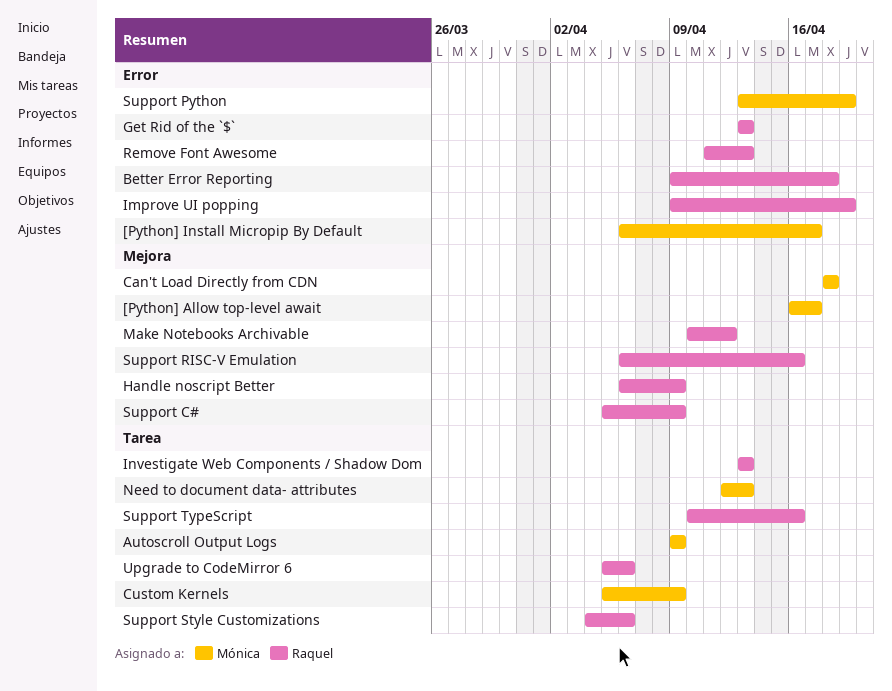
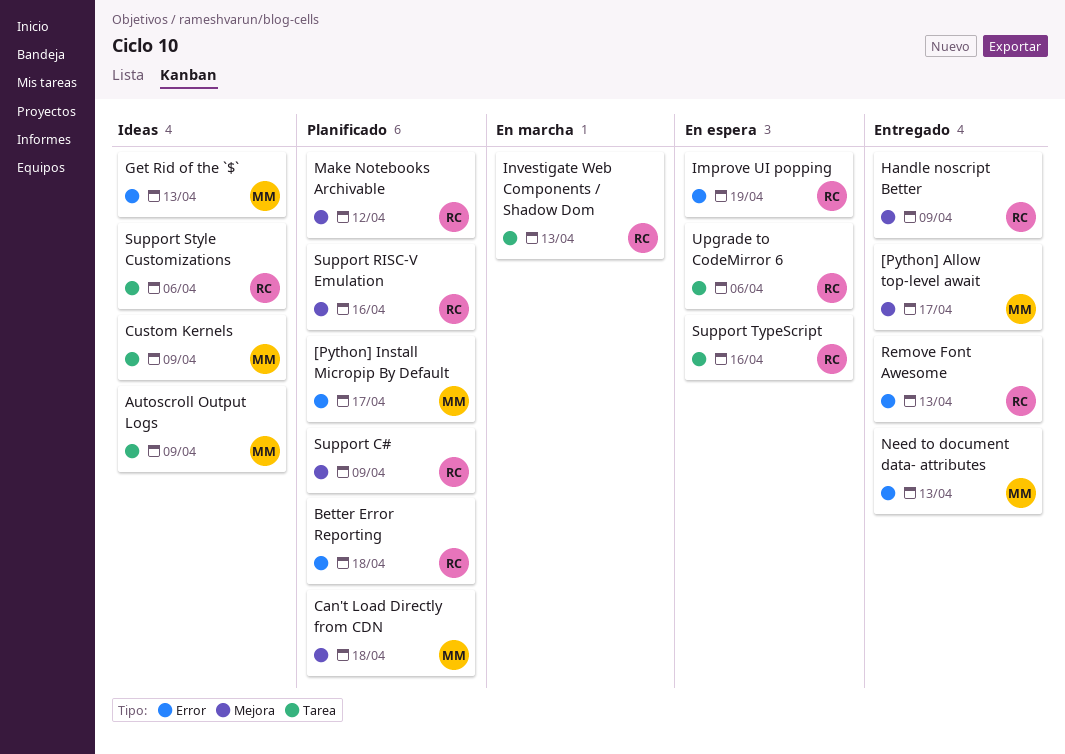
Get Rid of the `$`, owner: Raquel -> Mónica
Need to document data- attributes, label: Tarea -> Error
Support Python: present -> none

